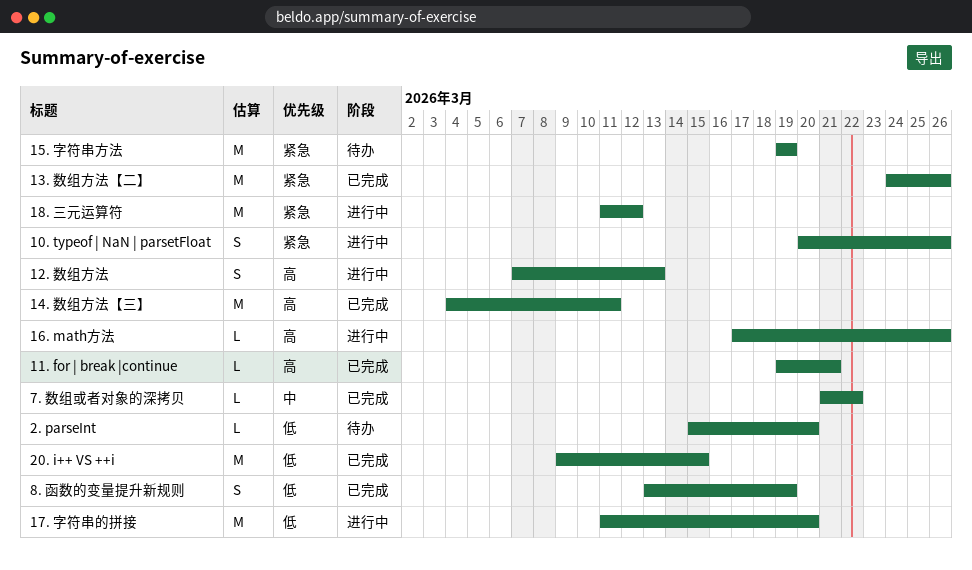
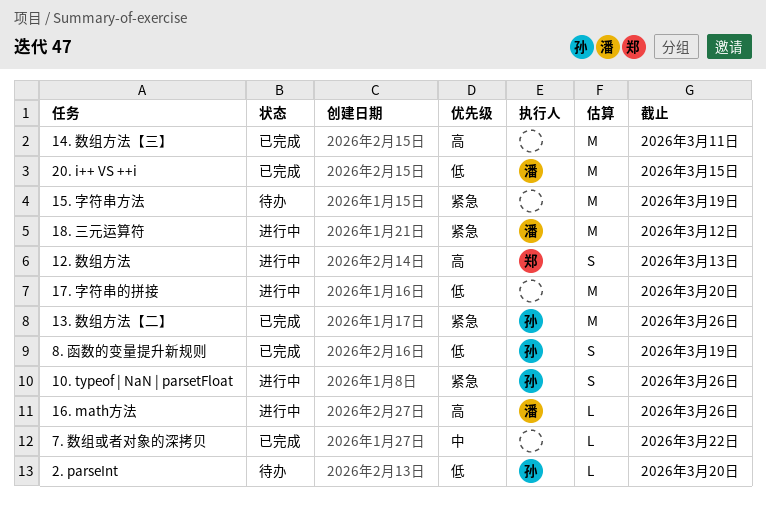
11. for | break |continue: present -> none

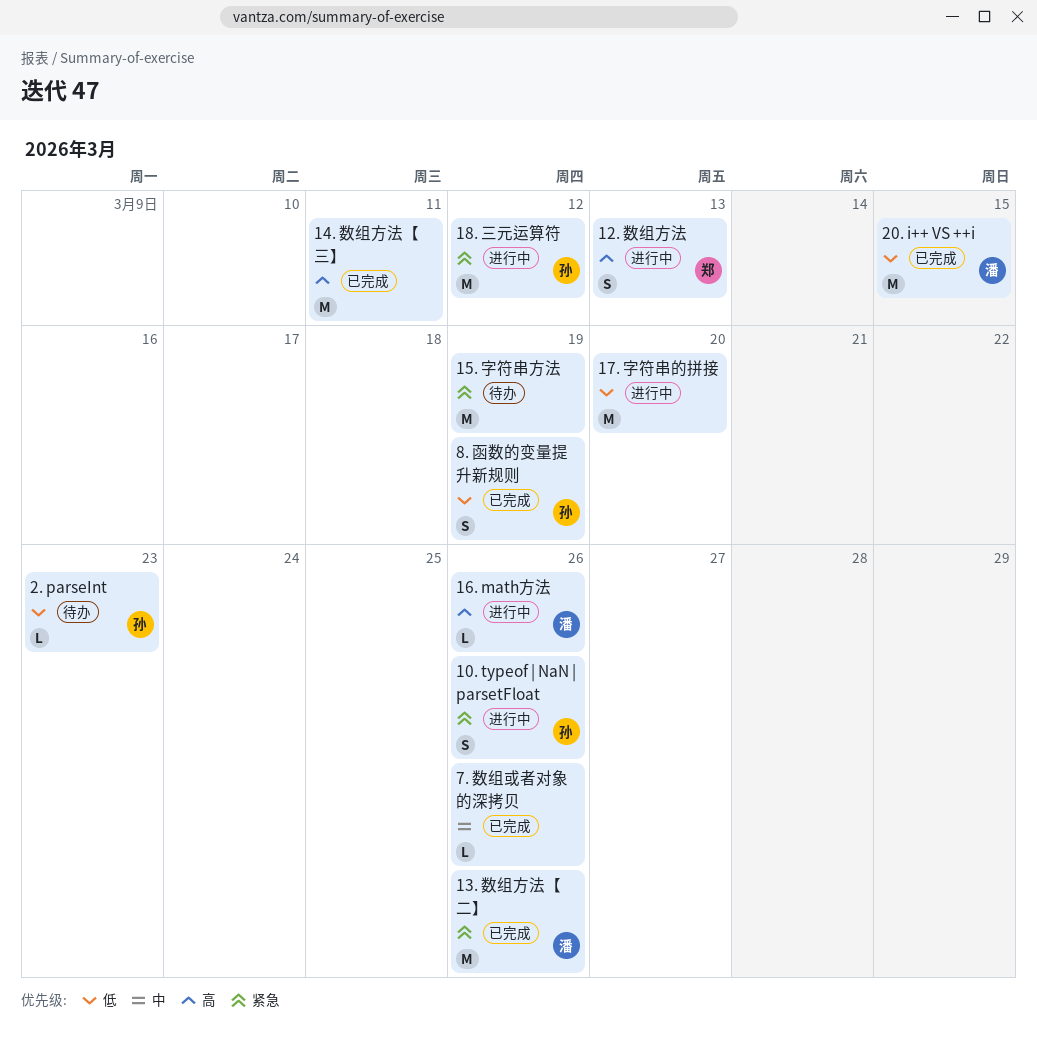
13. 数组方法【二】, owner: 孙 -> 潘
18. 三元运算符, owner: 潘 -> 孙
2. parseInt, due: Mar 20 -> Mar 23
7. 数组或者对象的深拷贝, due: Mar 22 -> Mar 26

